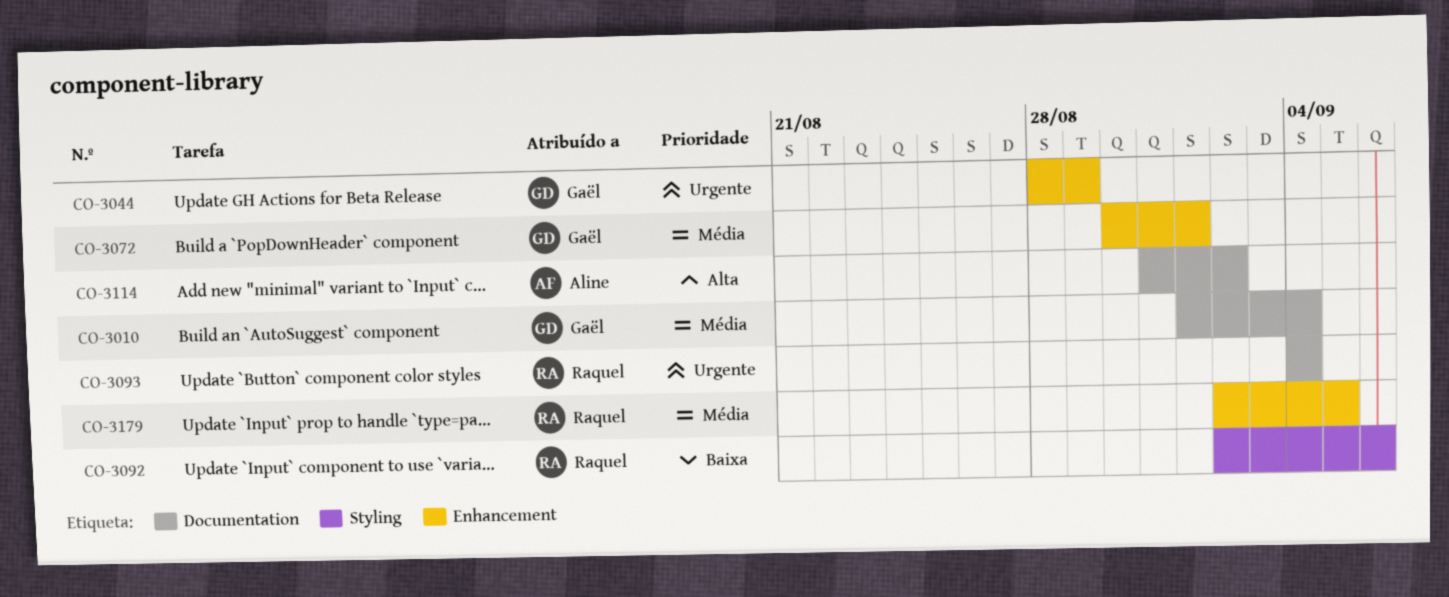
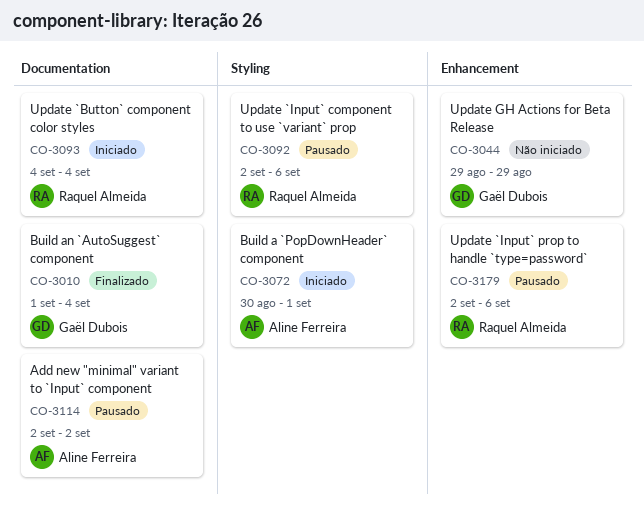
CO-3044, start: Aug 28 -> Aug 29
CO-3072, owner: Gaël Dubois -> Aline Ferreira
CO-3072, label: Enhancement -> Styling
CO-3114, start: Aug 31 -> Sep 2
CO-3179, due: Sep 5 -> Sep 6

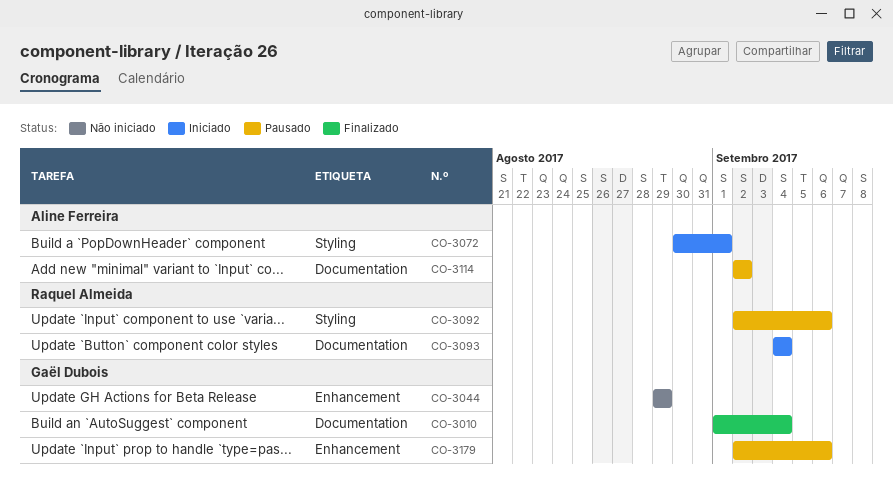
CO-3179, owner: Raquel Almeida -> Gaël Dubois

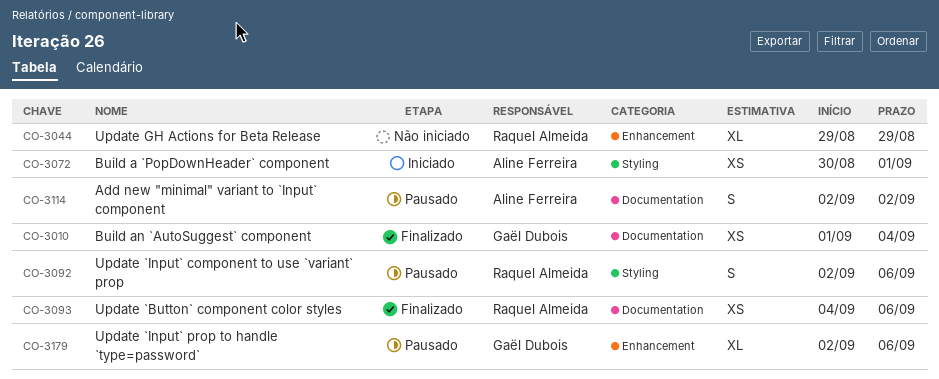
CO-3044, owner: Gaël Dubois -> Raquel Almeida
CO-3093, status: Iniciado -> Finalizado
CO-3093, due: Sep 4 -> Sep 6

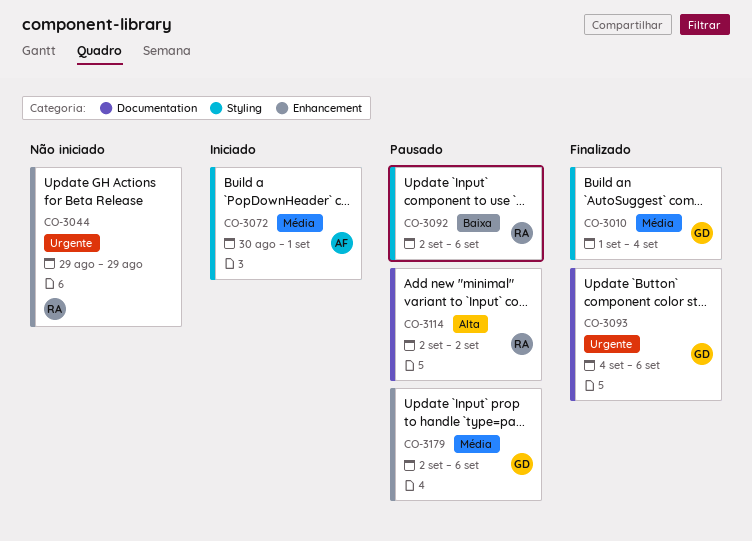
CO-3010, label: Documentation -> Styling
CO-3093, owner: Raquel Almeida -> Gaël Dubois
CO-3114, owner: Aline Ferreira -> Raquel Almeida

